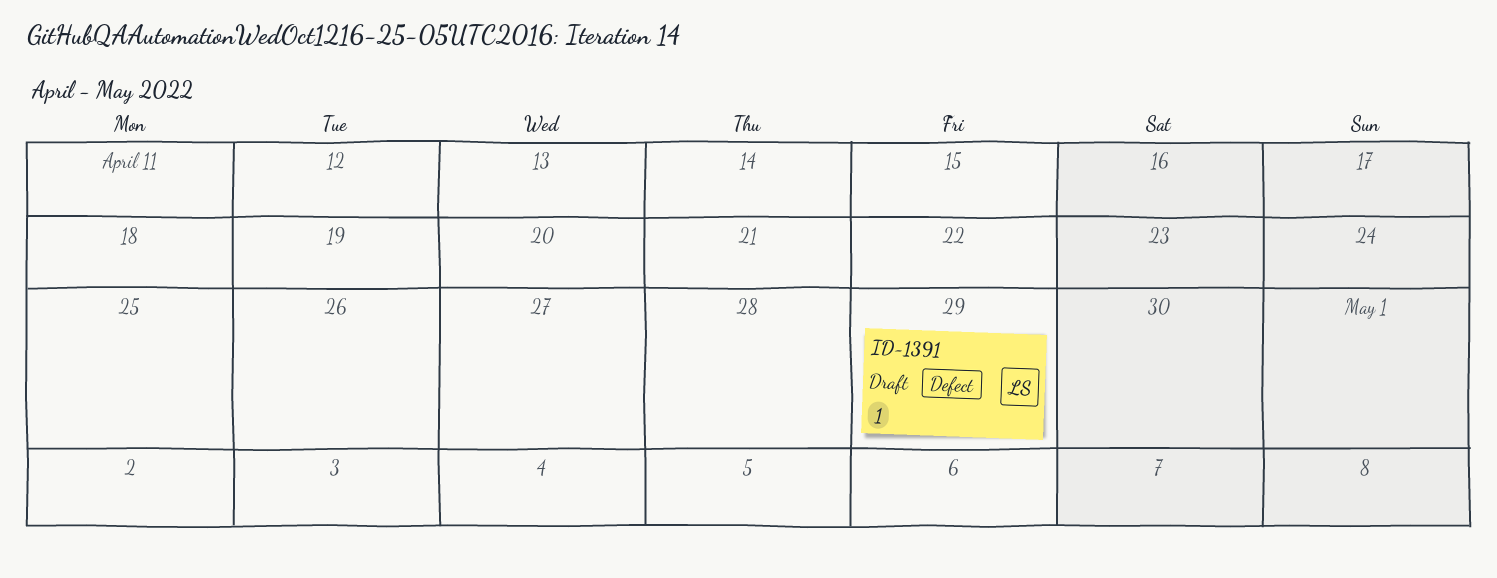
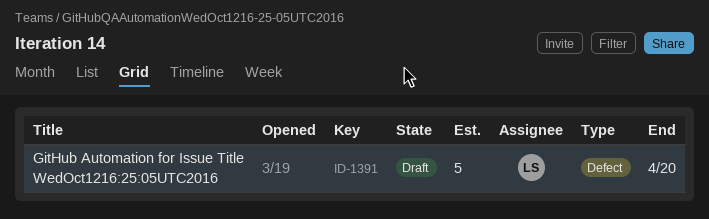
ID-1391, estimate: 1 -> 5
ID-1391, due: Apr 29 -> Apr 20

